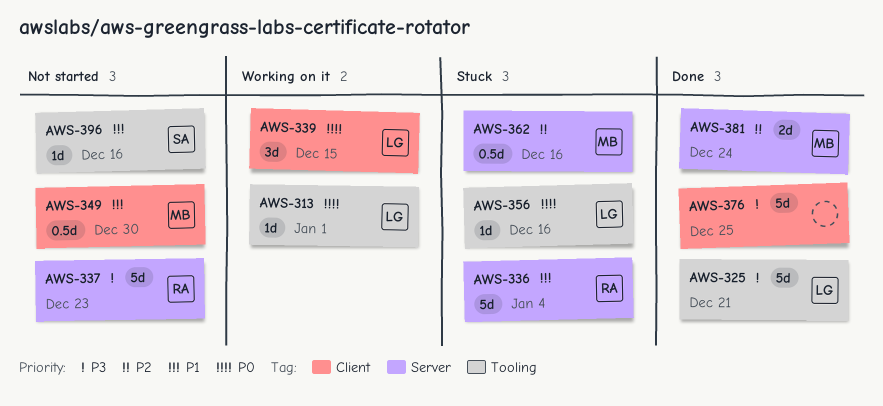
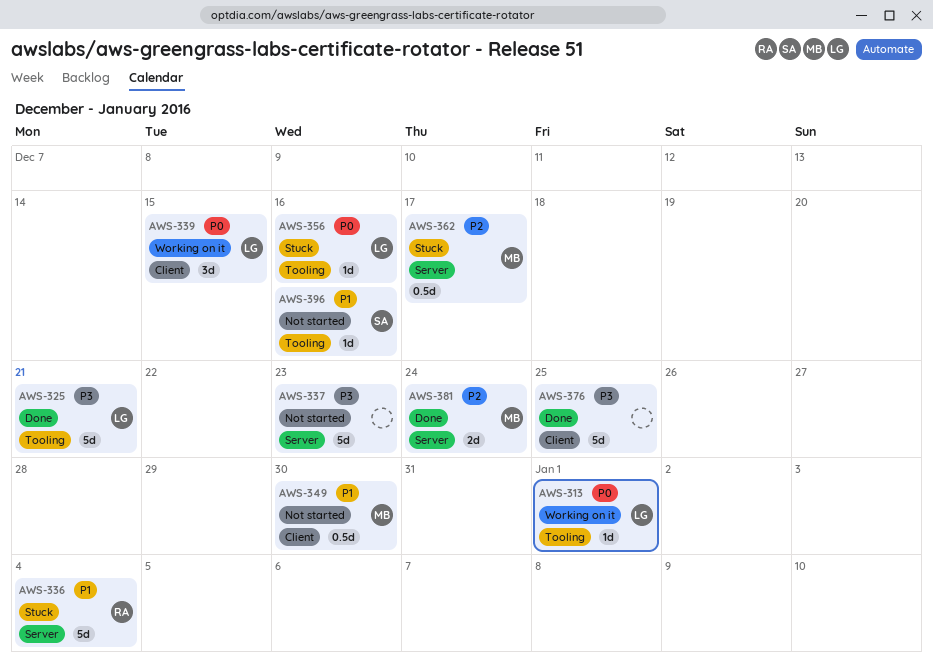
AWS-337, owner: RA -> none
AWS-362, due: Dec 16 -> Dec 17

